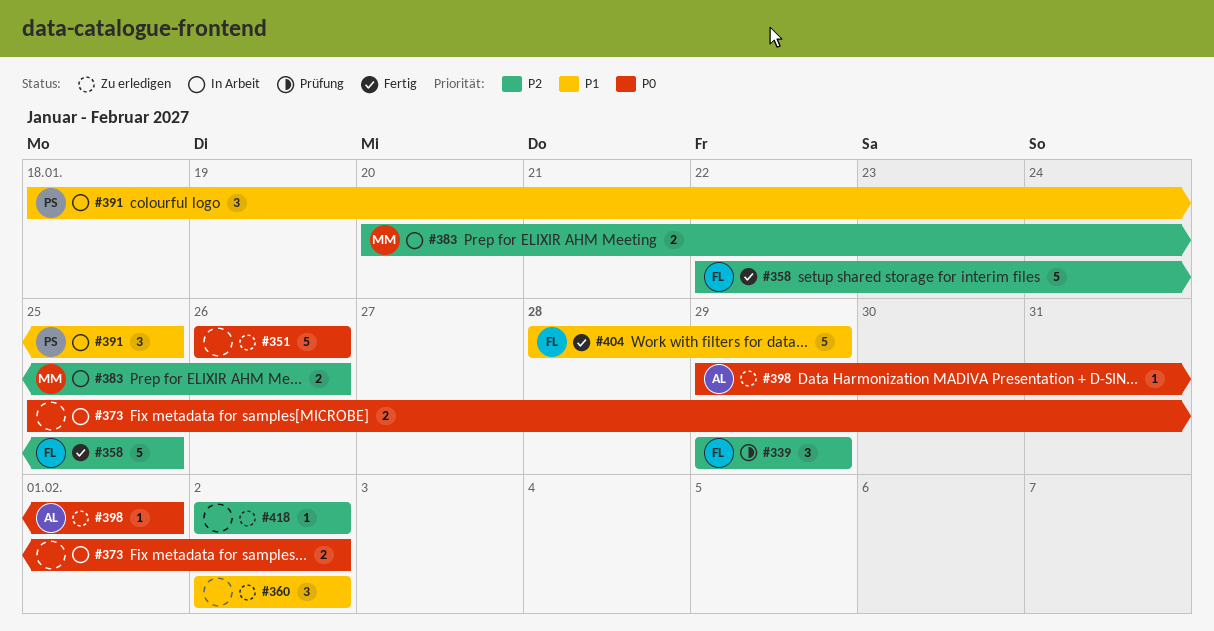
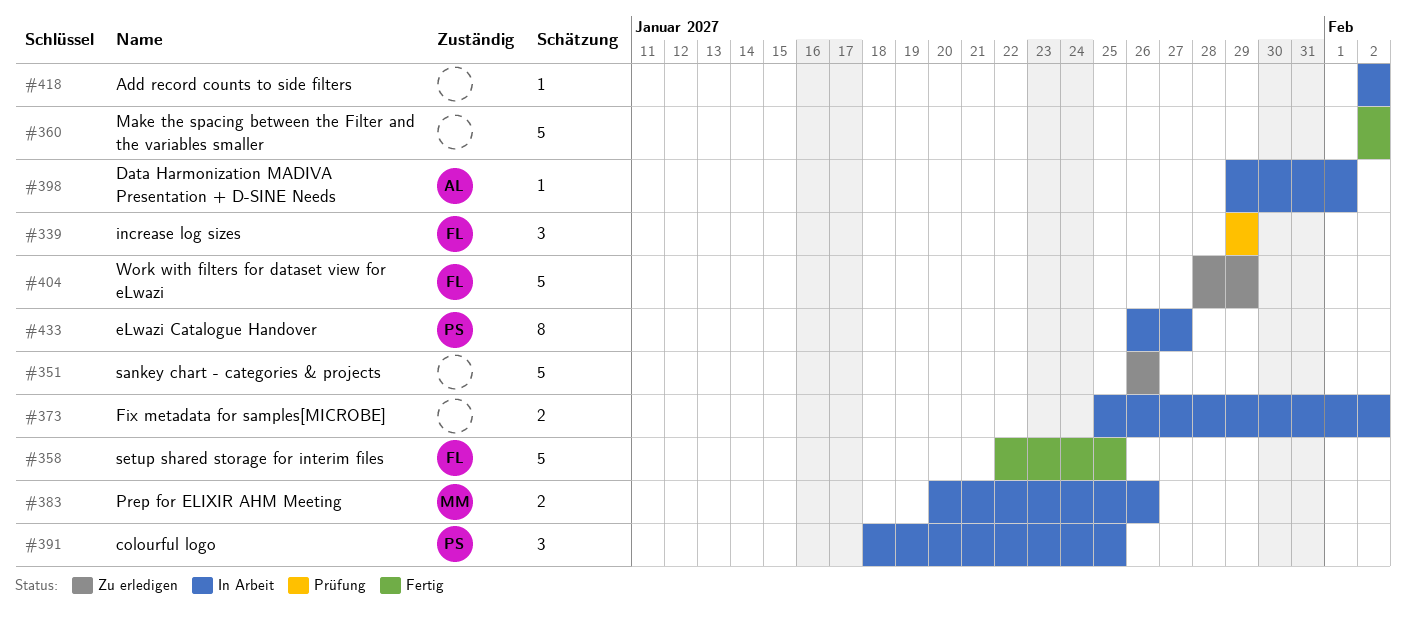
#360, status: Zu erledigen -> Fertig
#360, estimate: 3 -> 5
#398, status: Zu erledigen -> In Arbeit
#404, status: Fertig -> Zu erledigen
#418, status: Zu erledigen -> In Arbeit
#433: none -> present

